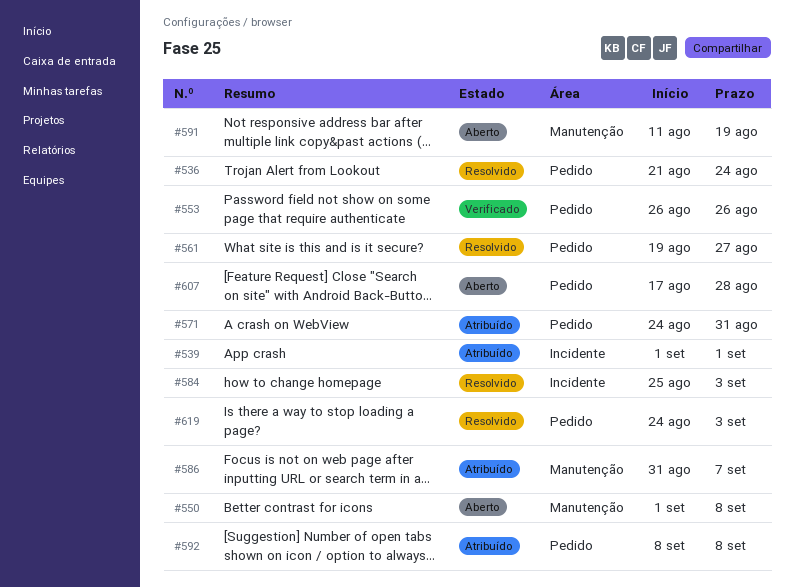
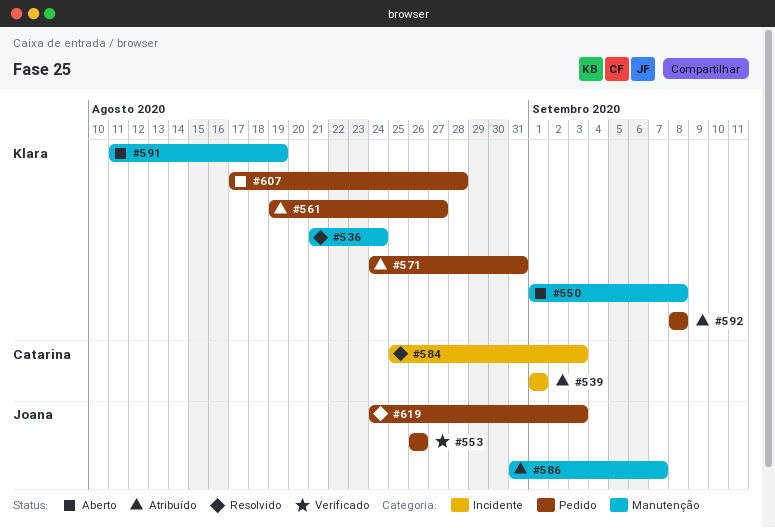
#536, label: Pedido -> Manutenção
#561, status: Resolvido -> Atribuído

